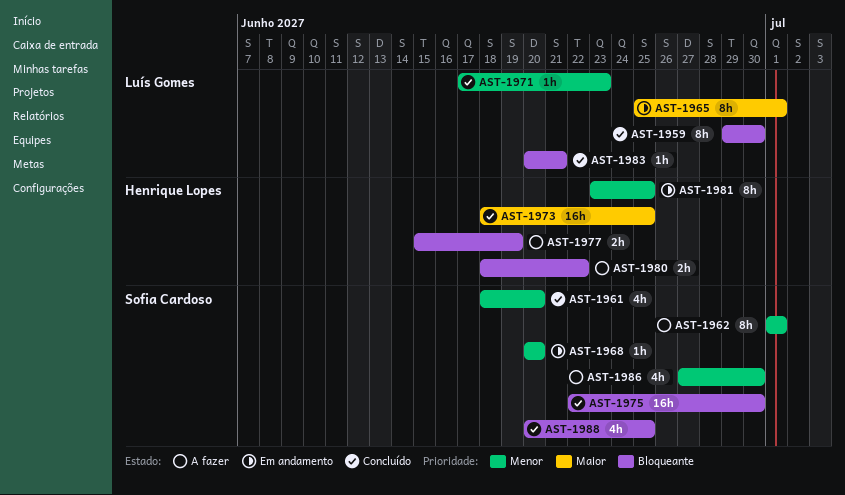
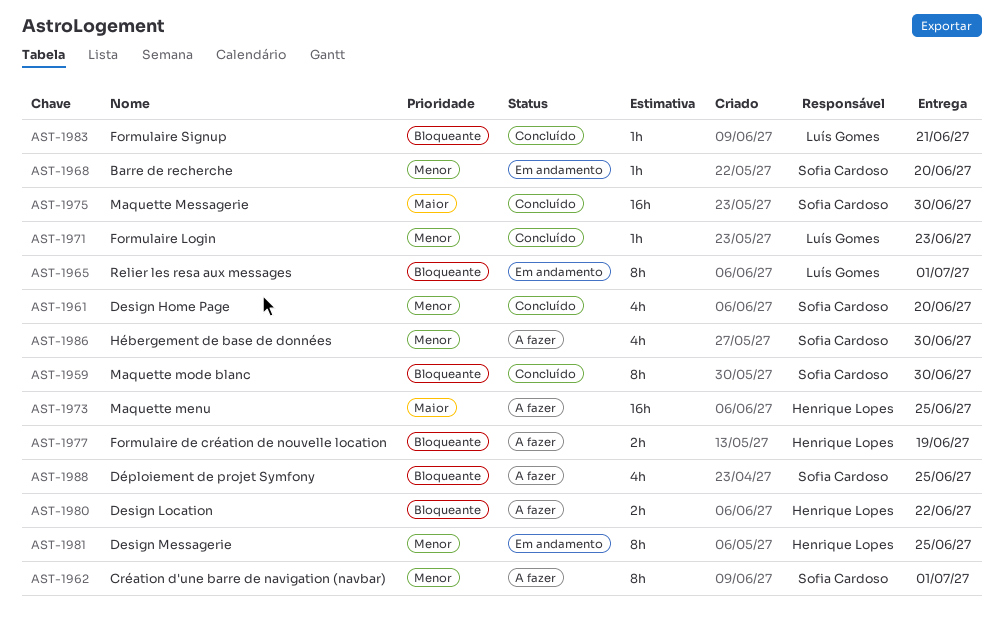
AST-1959, owner: Luís Gomes -> Sofia Cardoso
AST-1965, priority: Maior -> Bloqueante
AST-1973, status: Concluído -> A fazer
AST-1975, priority: Bloqueante -> Maior
AST-1988, status: Concluído -> A fazer

